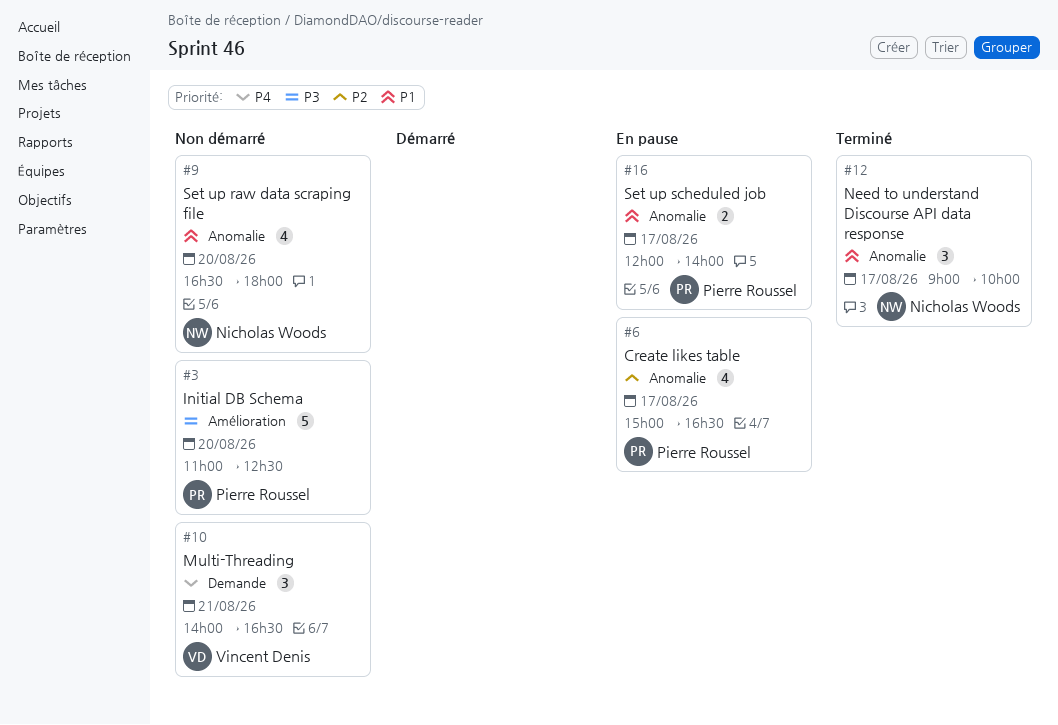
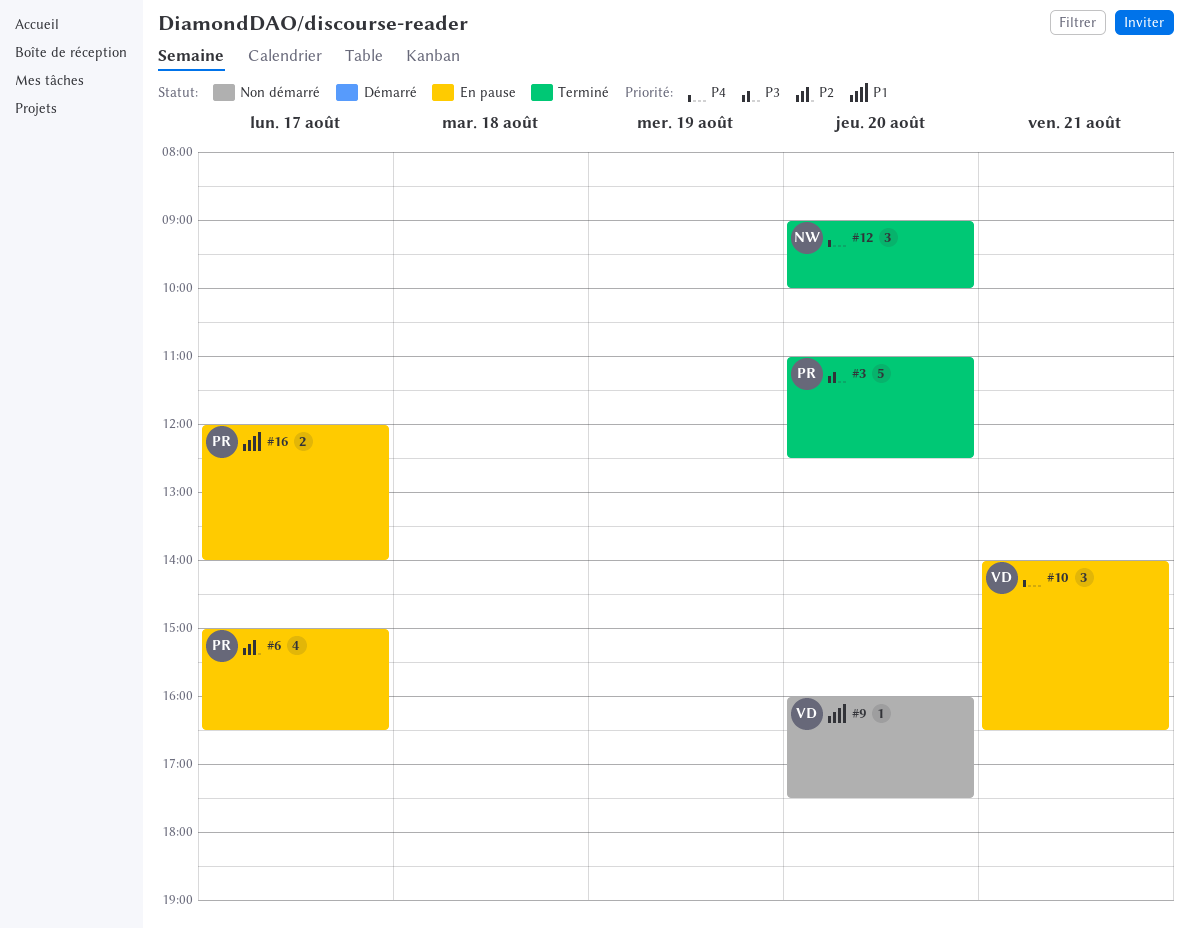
#3, status: Non démarré -> Terminé
#9, owner: Nicholas Woods -> Vincent Denis
#9, estimate: 4 -> 1
#9, begins: 16:30 -> 16:00
#9, ends: 18:00 -> 17:30
#10, status: Non démarré -> En pause
#12, priority: P1 -> P4
#12, day: Aug 17 -> Aug 20

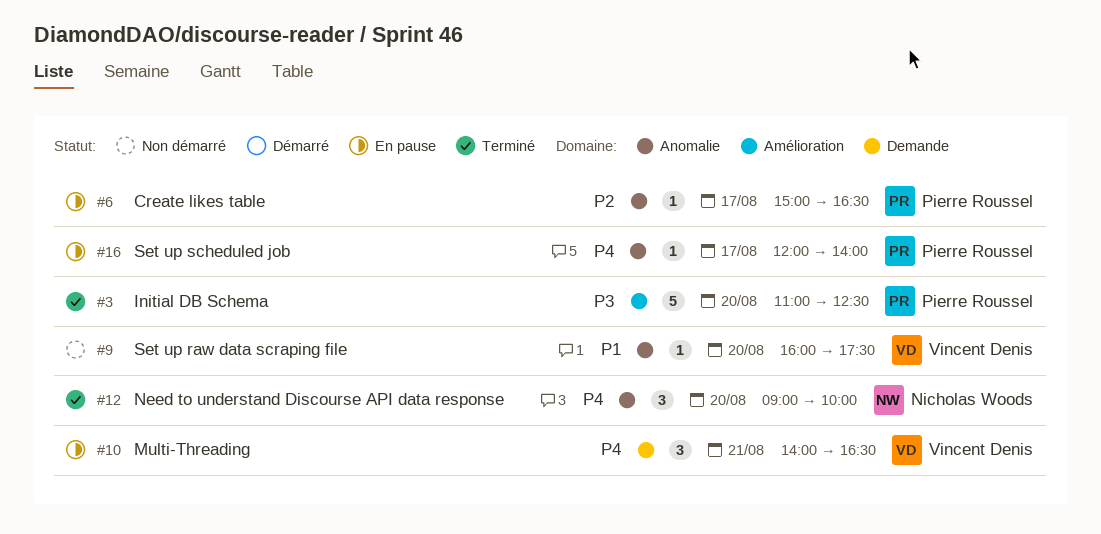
#6, estimate: 4 -> 1
#16, priority: P1 -> P4
#16, estimate: 2 -> 1

